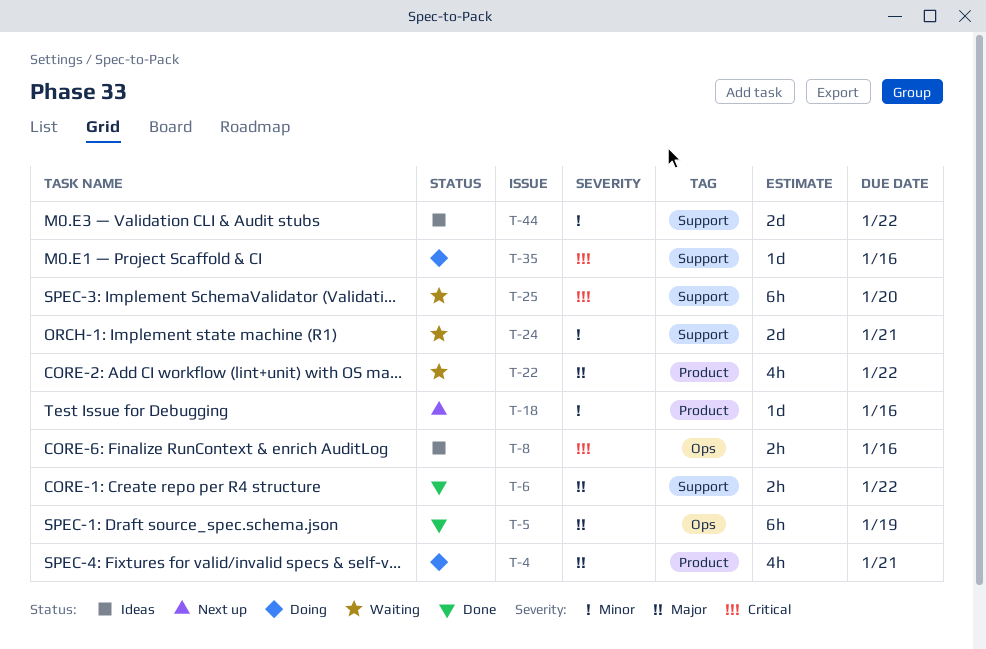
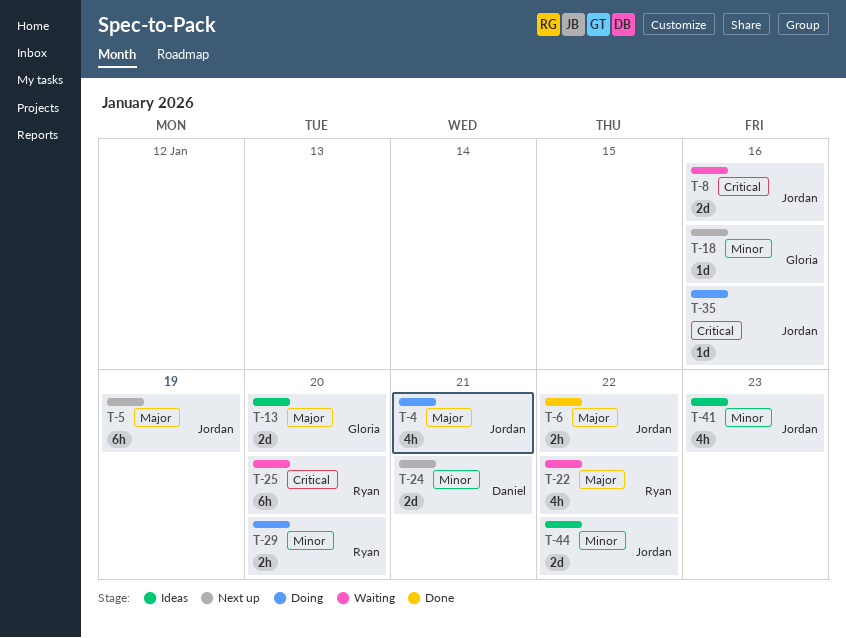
T-5, status: Done -> Next up
T-8, status: Ideas -> Waiting
T-8, estimate: 2h -> 2d
T-13: none -> present
T-24, status: Waiting -> Next up
T-29: none -> present
T-41: none -> present

